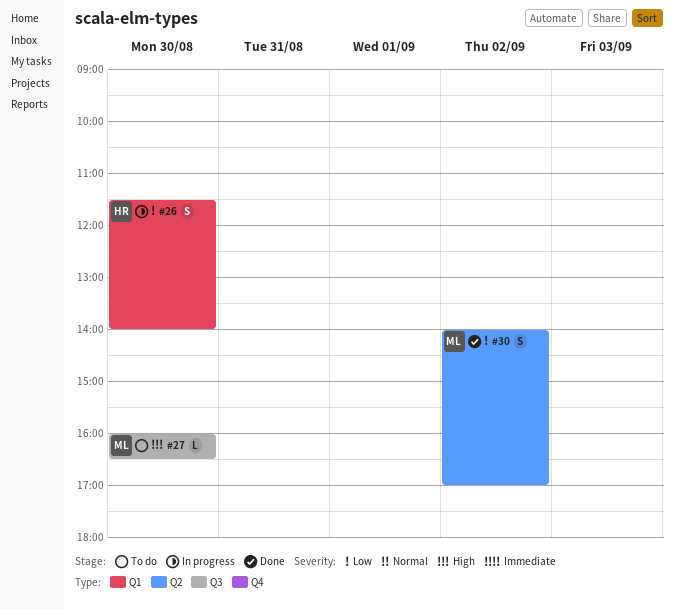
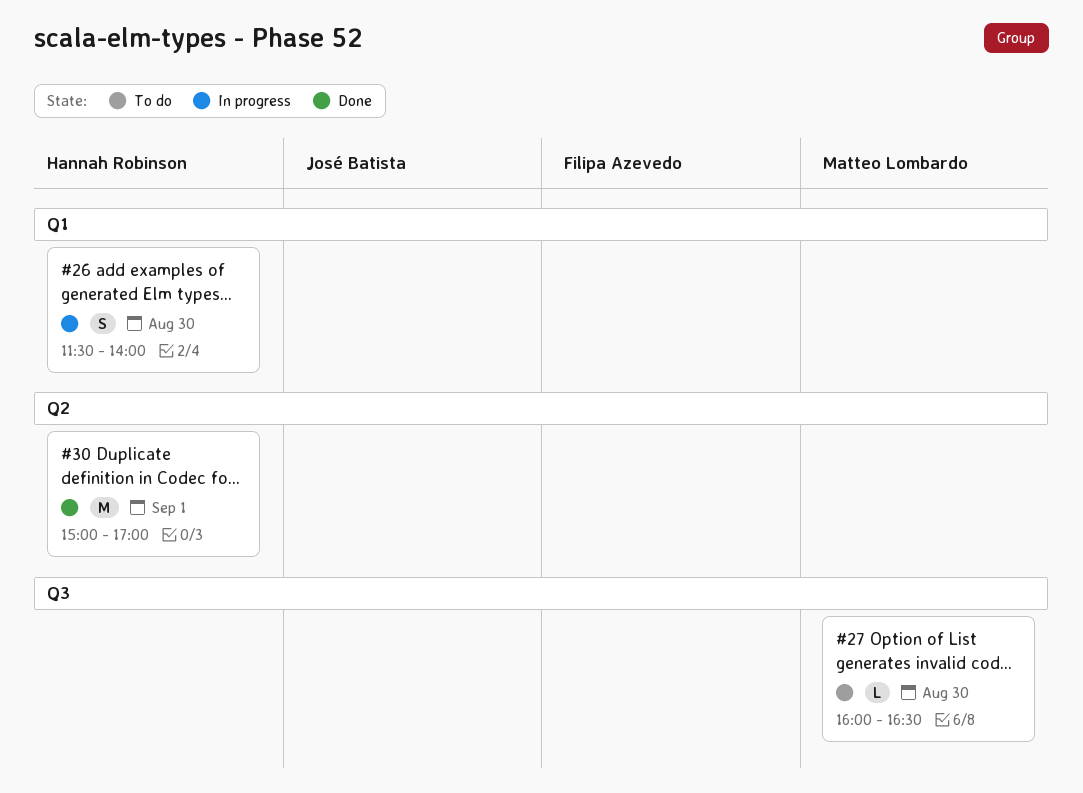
#30, owner: Matteo Lombardo -> Hannah Robinson
#30, estimate: S -> M
#30, day: Sep 2 -> Sep 1
#30, begins: 14:00 -> 15:00

